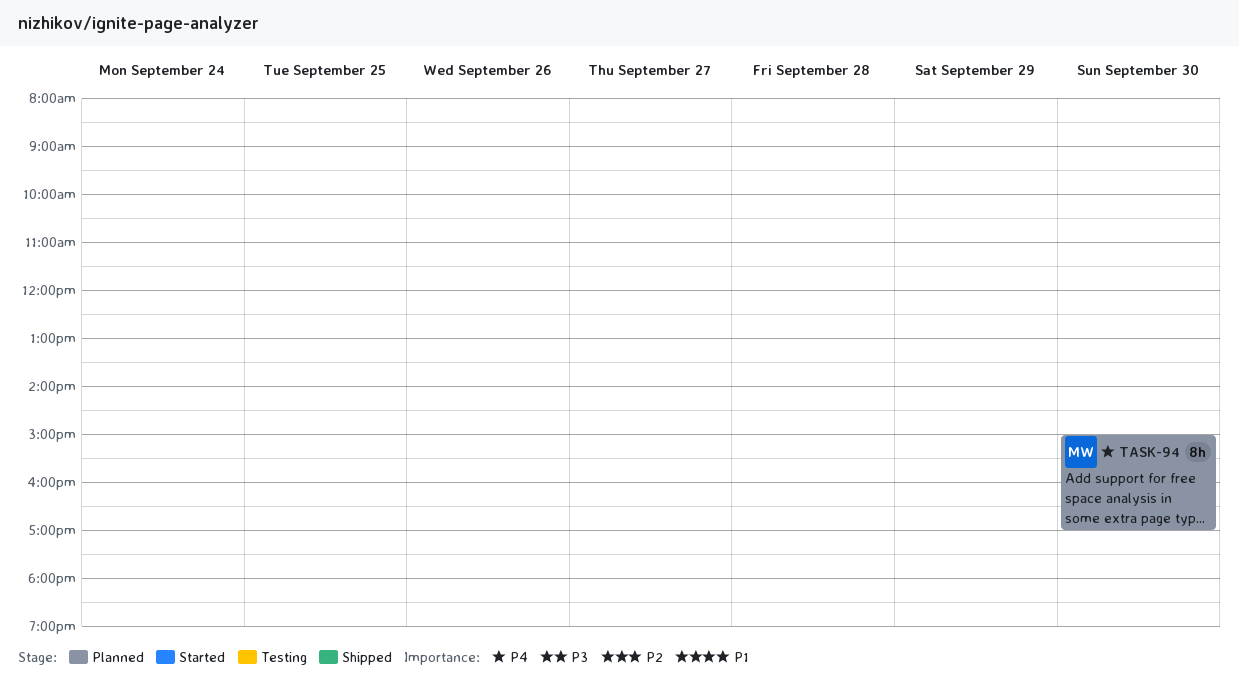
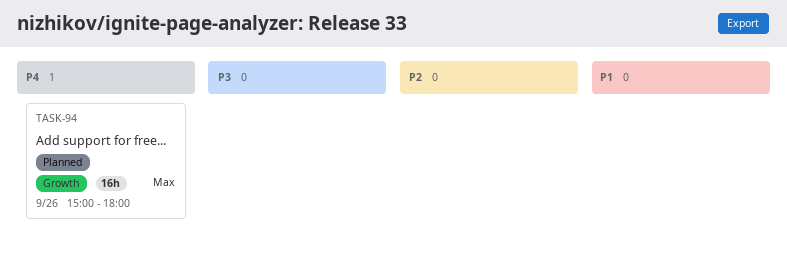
TASK-94, estimate: 8h -> 16h
TASK-94, day: Sep 30 -> Sep 26
TASK-94, ends: 17:00 -> 18:00

